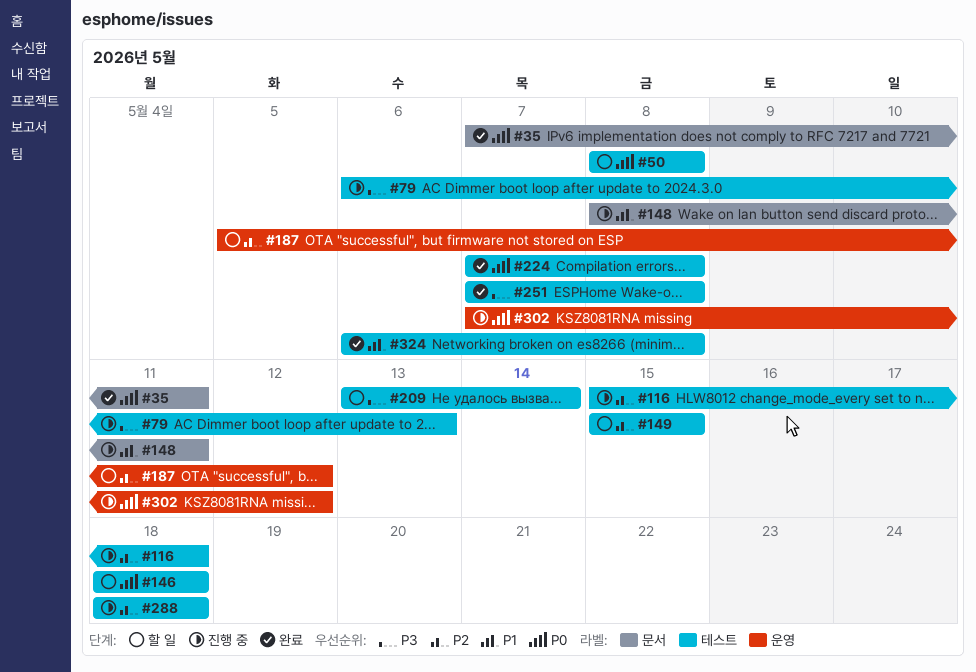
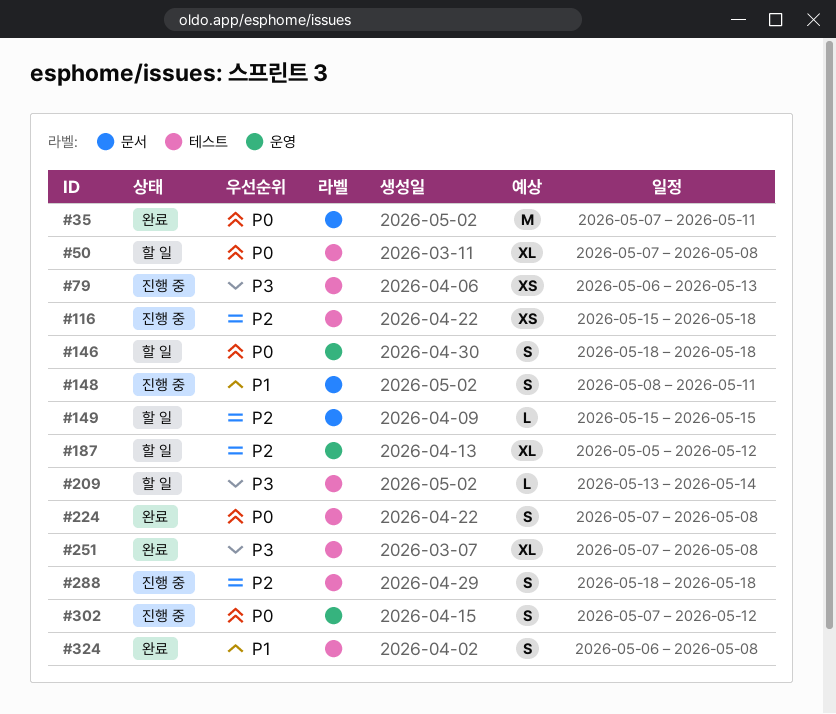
#50, start: May 8 -> May 7
#146, label: 테스트 -> 운영
#149, label: 테스트 -> 문서

